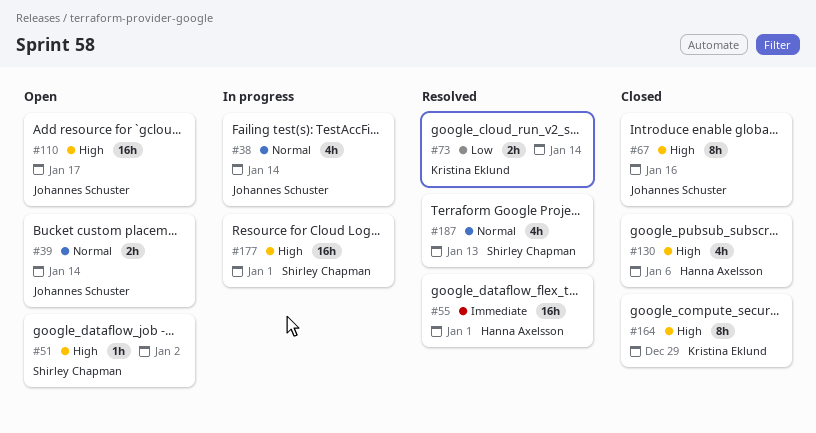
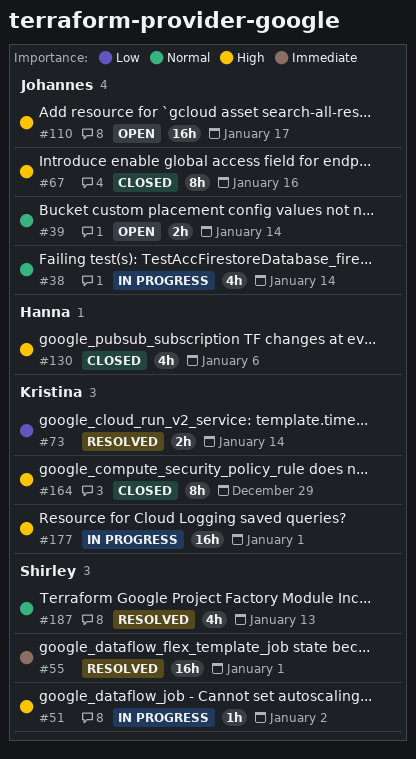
#51, status: Open -> In progress
#55, owner: Hanna Axelsson -> Shirley Chapman
#177, owner: Shirley Chapman -> Kristina Eklund

